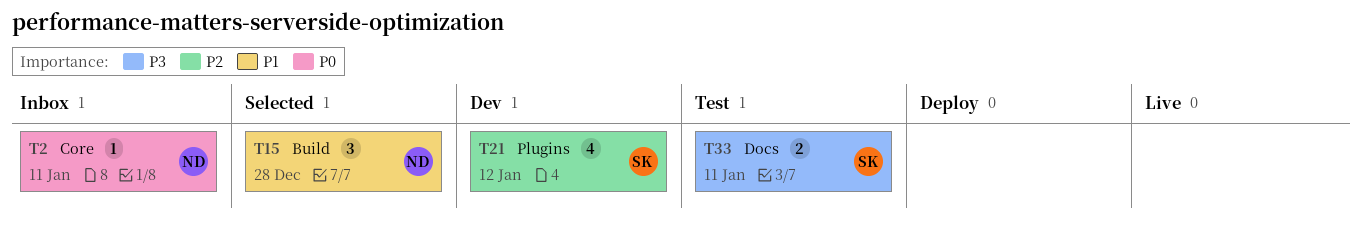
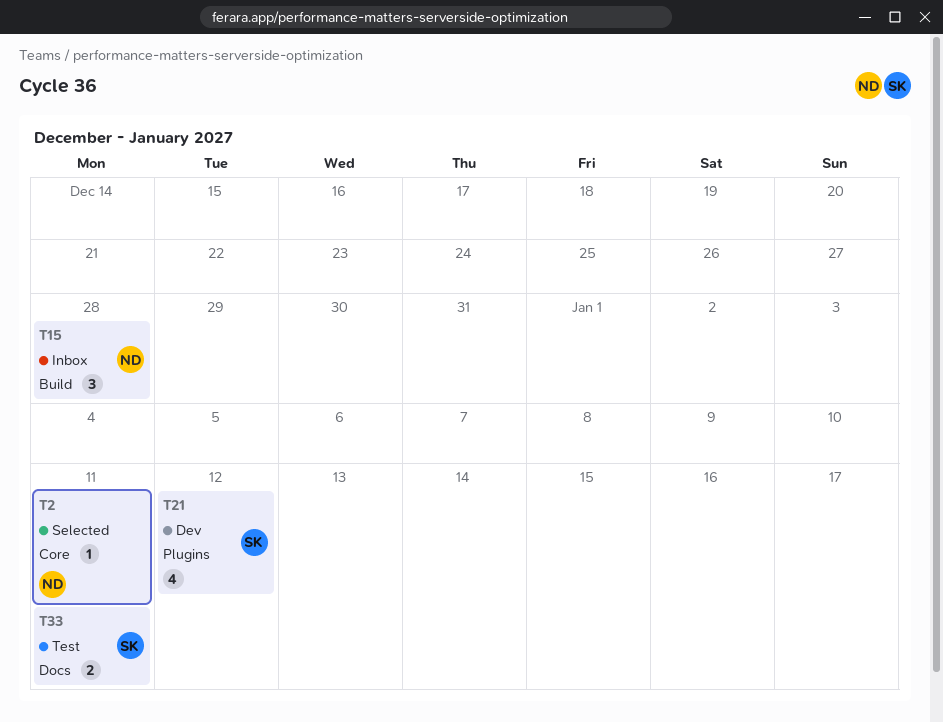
T2, status: Inbox -> Selected
T15, status: Selected -> Inbox

